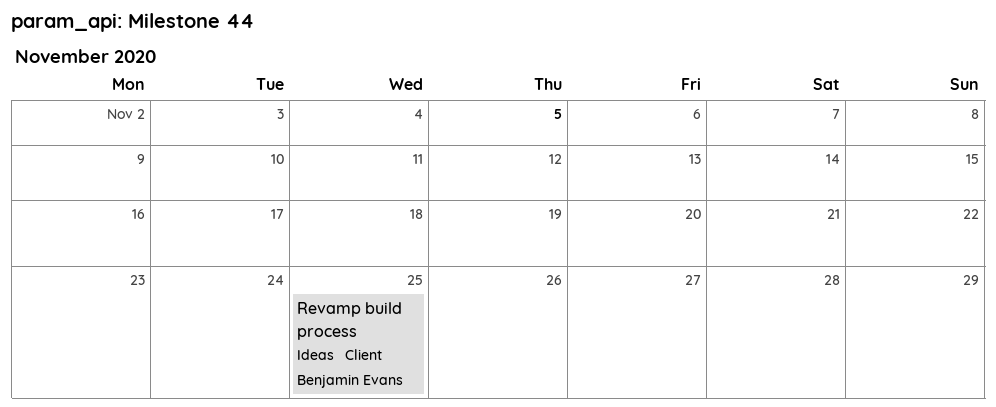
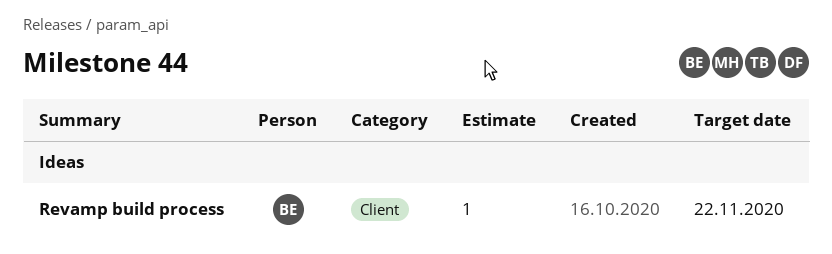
Revamp build process, due: Nov 25 -> Nov 22

